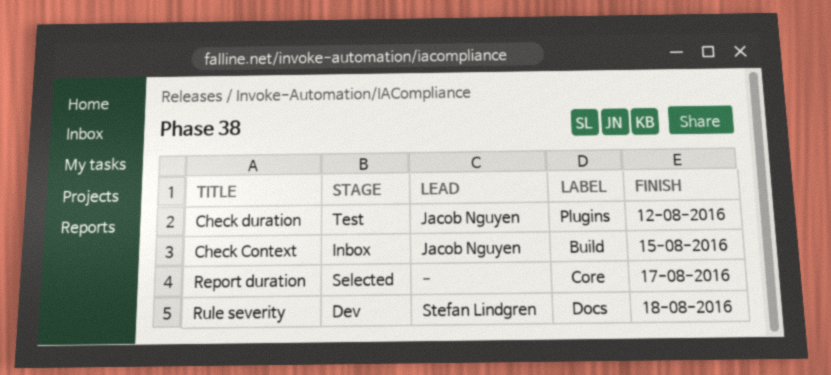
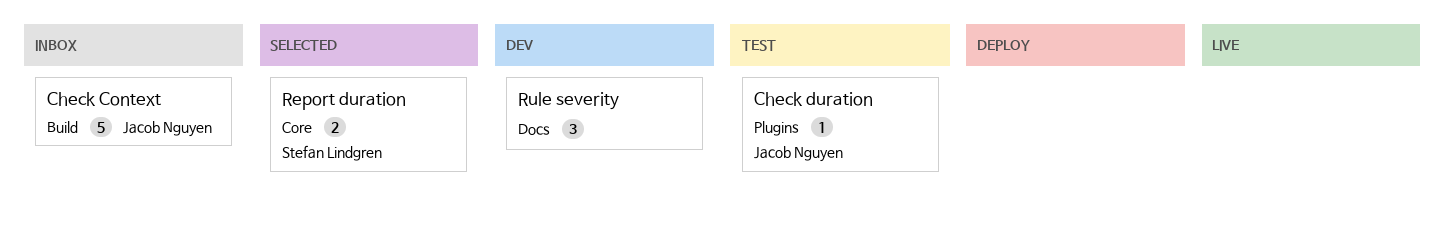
Report duration, owner: none -> Stefan Lindgren
Rule severity, owner: Stefan Lindgren -> none

